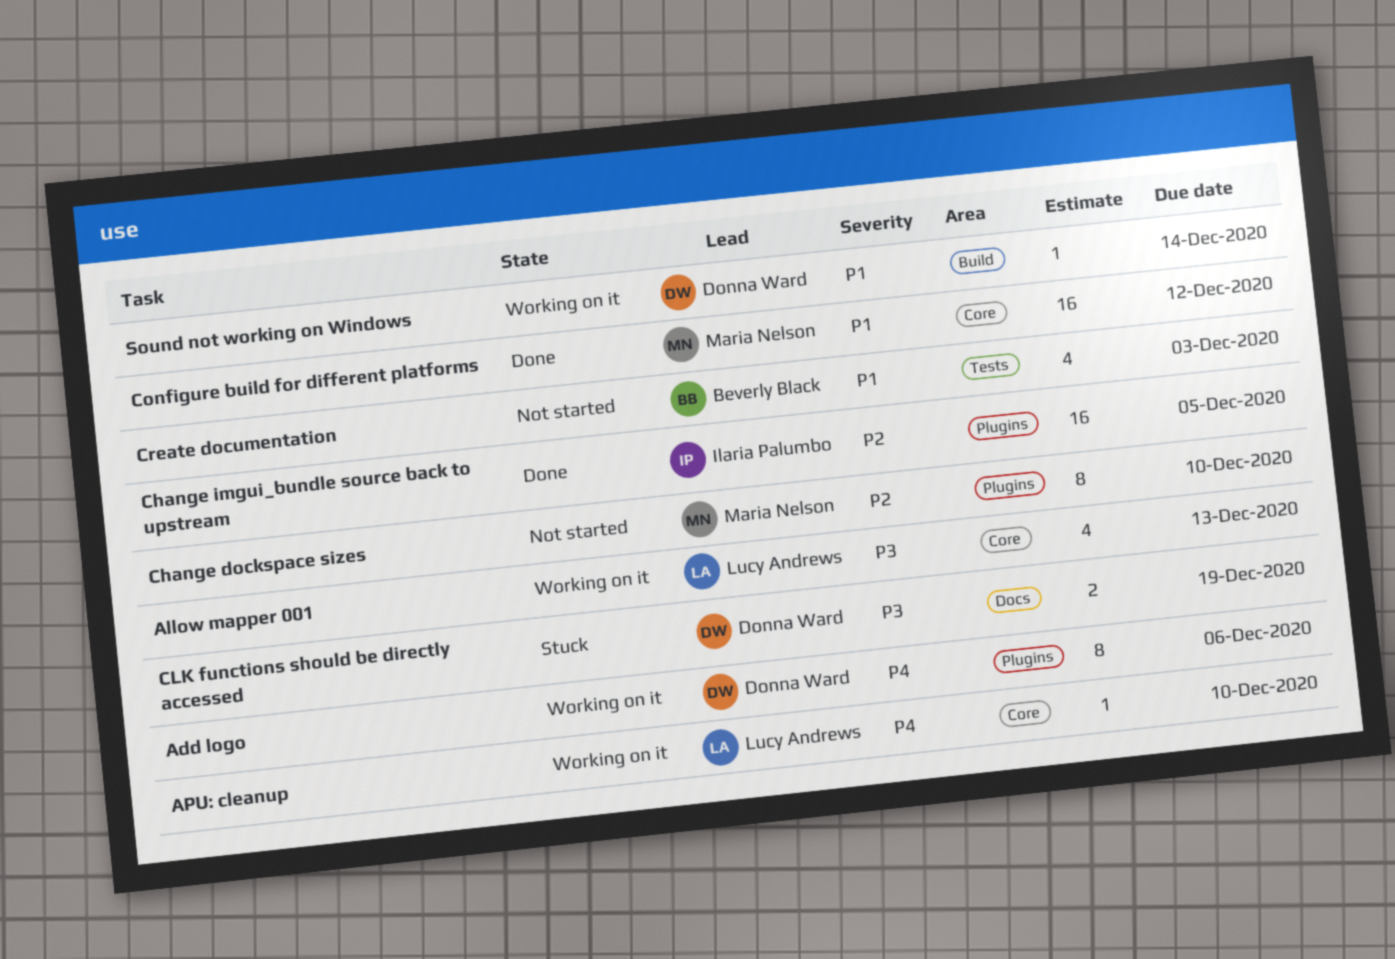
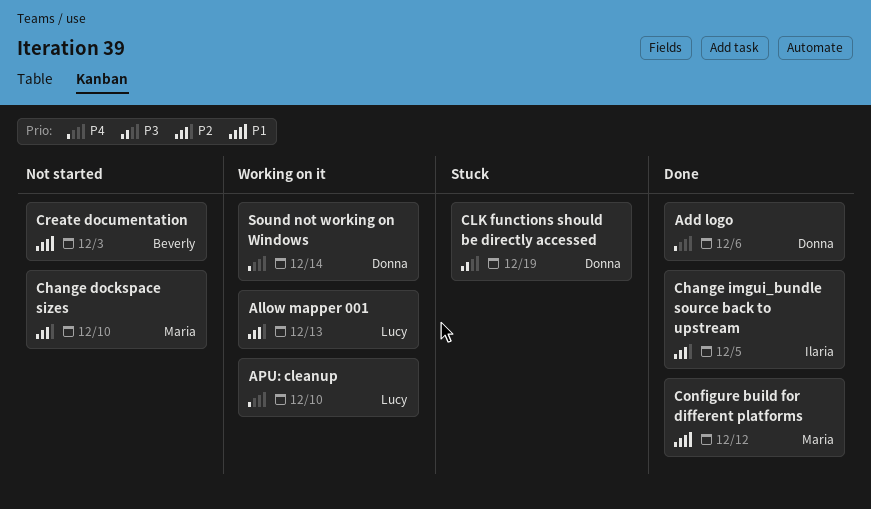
Add logo, status: Working on it -> Done
Allow mapper 001, priority: P3 -> P2
Sound not working on Windows, priority: P1 -> P4

